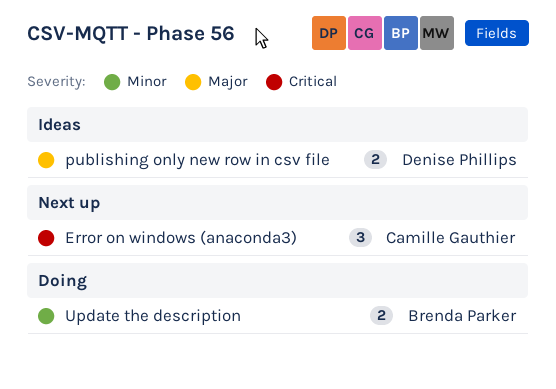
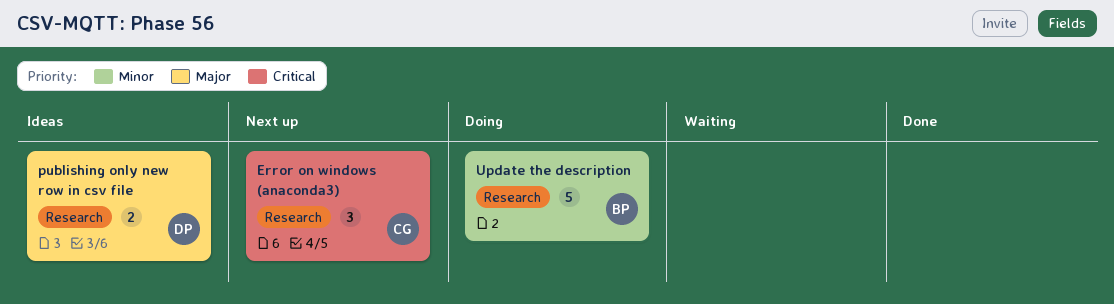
Update the description, estimate: 2 -> 5

